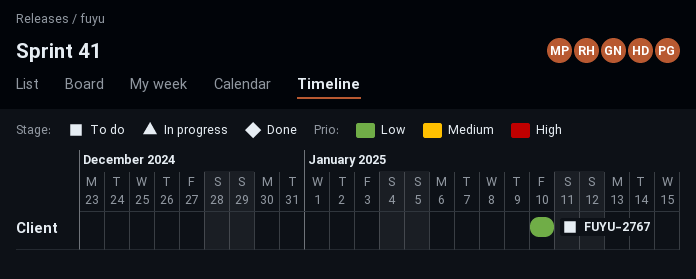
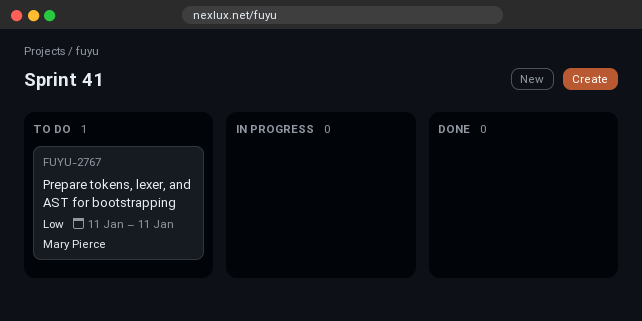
FUYU-2767, start: Jan 10 -> Jan 11
FUYU-2767, due: Jan 10 -> Jan 11

